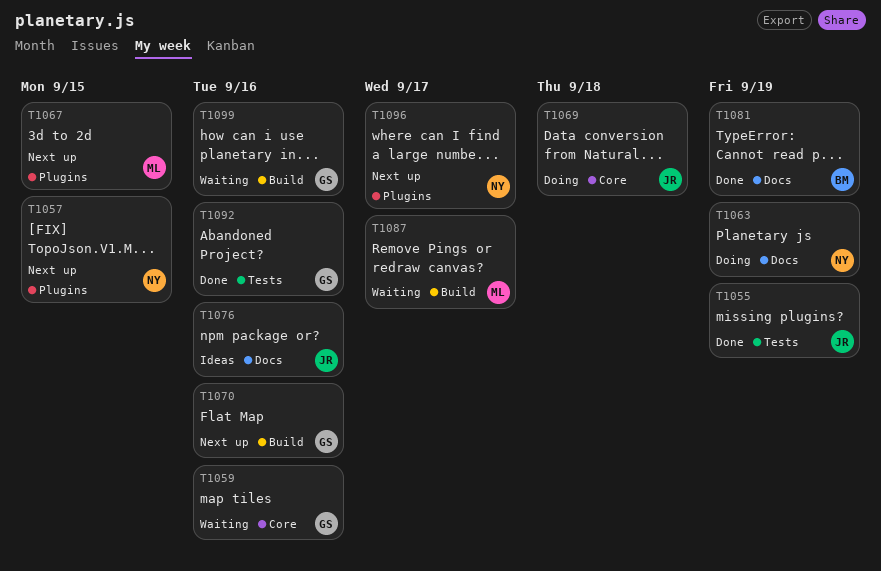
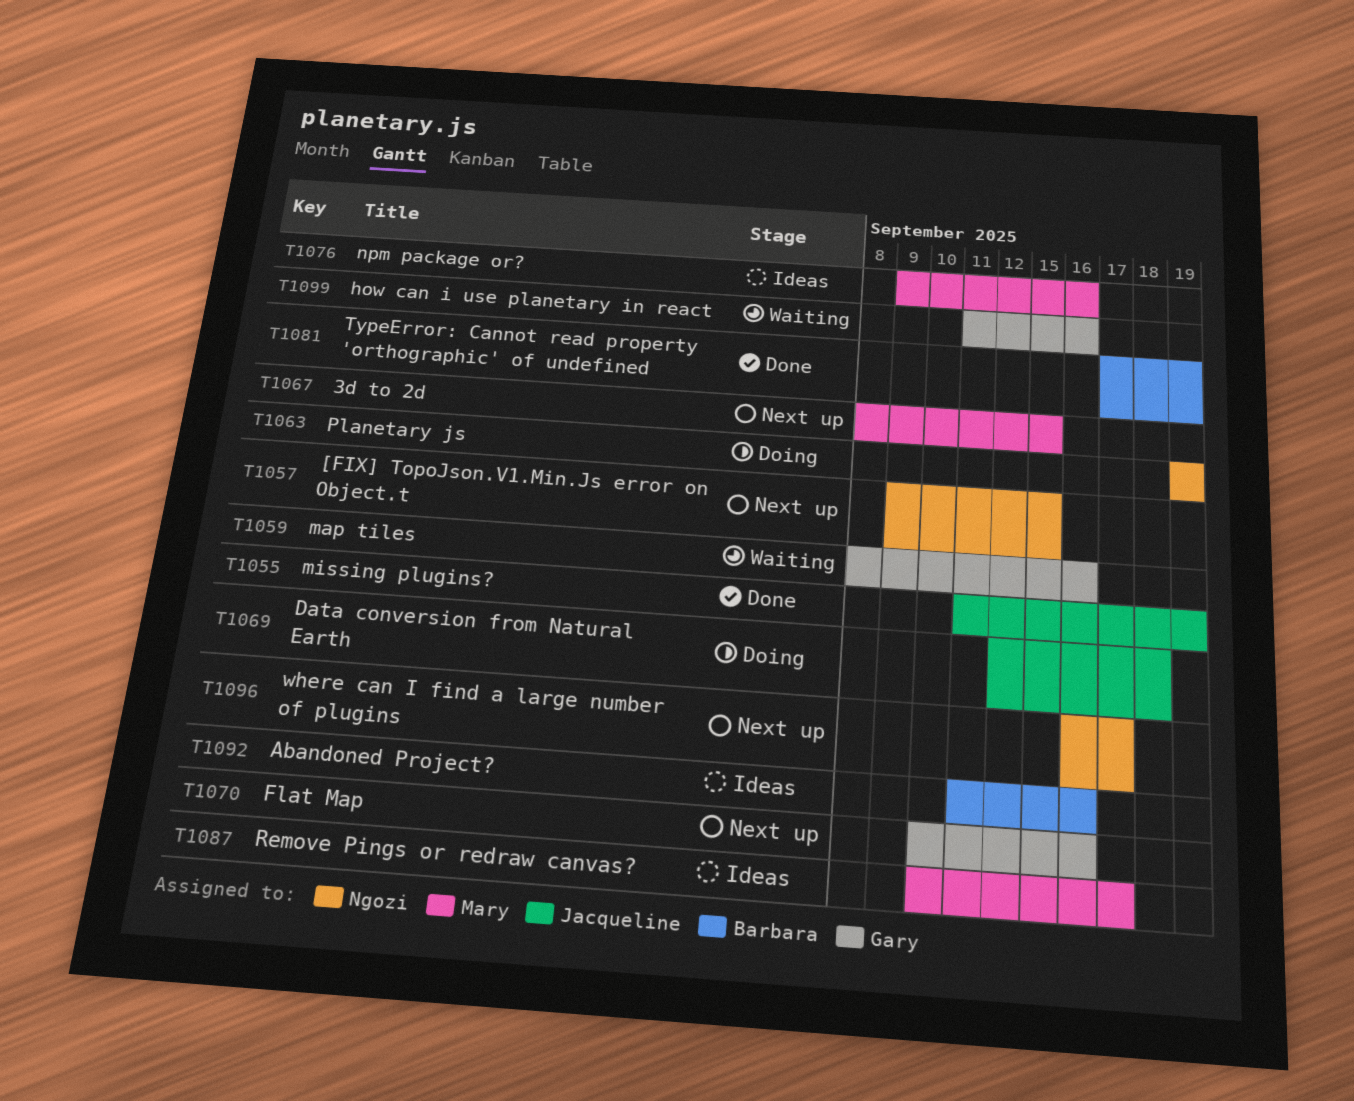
T1076, owner: Jacqueline -> Mary
T1087, status: Waiting -> Ideas
T1092, status: Done -> Ideas
T1092, owner: Gary -> Barbara

